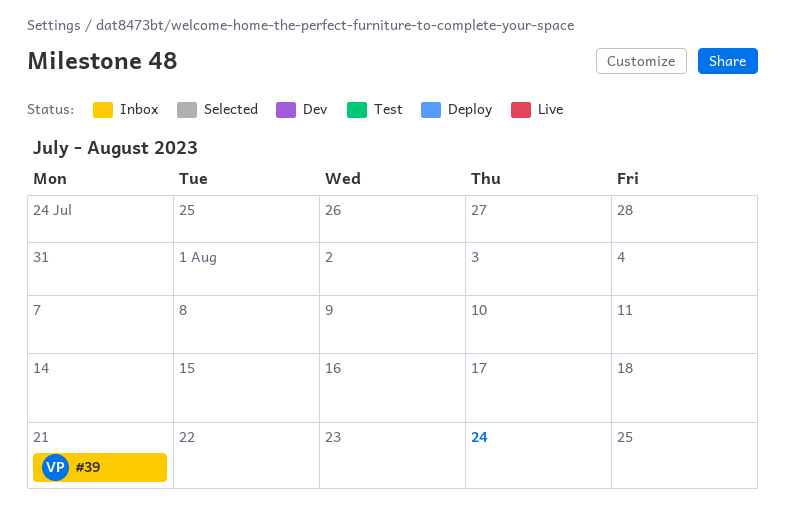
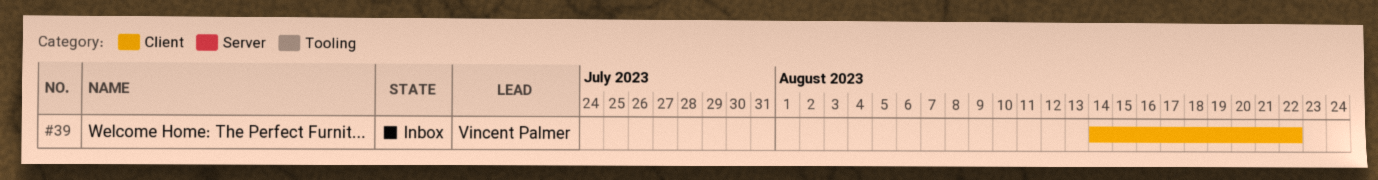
#39, start: Aug 21 -> Aug 14
#39, due: Aug 21 -> Aug 22

